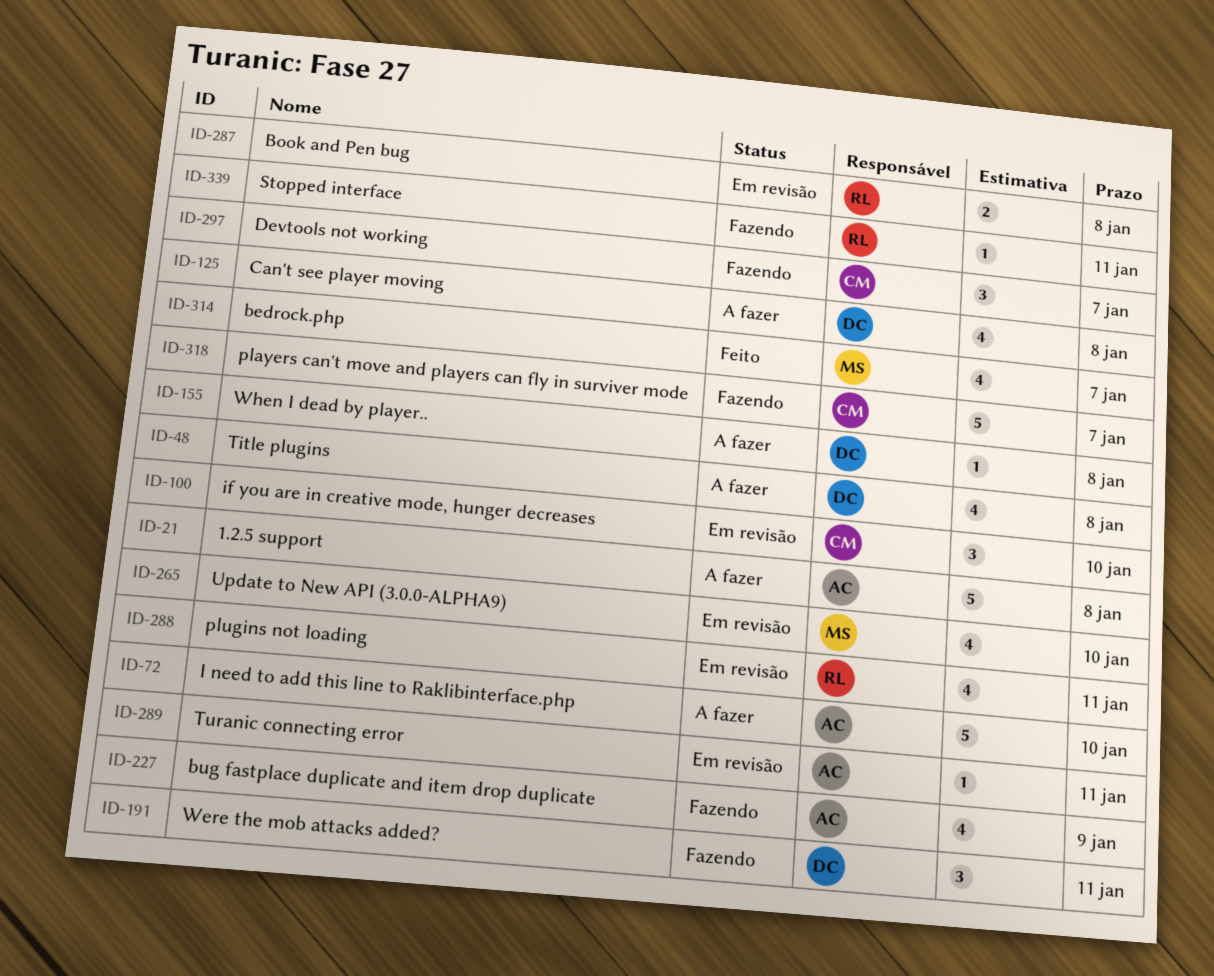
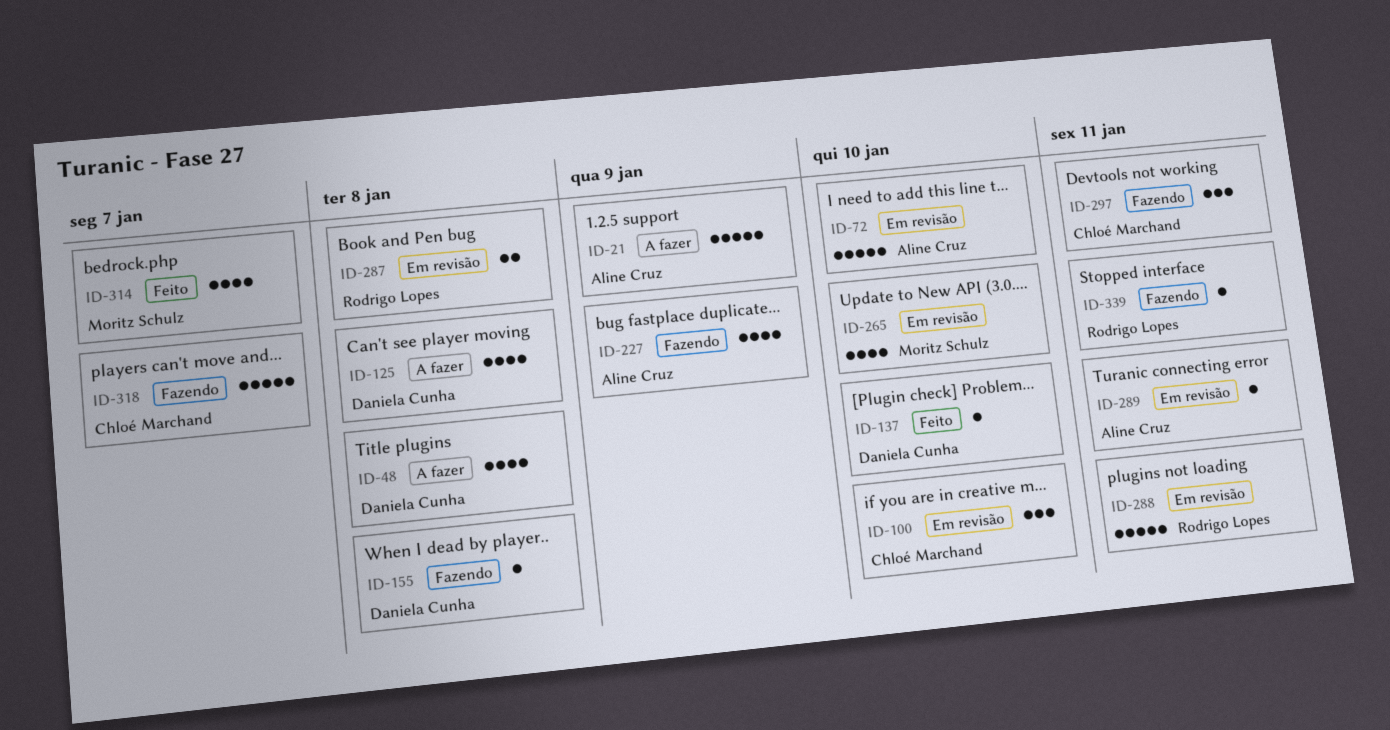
ID-21, due: Jan 8 -> Jan 9
ID-72, status: A fazer -> Em revisão
ID-137: none -> present
ID-155, status: A fazer -> Fazendo
ID-191: present -> none
ID-288, estimate: 4 -> 5
ID-297, due: Jan 7 -> Jan 11

